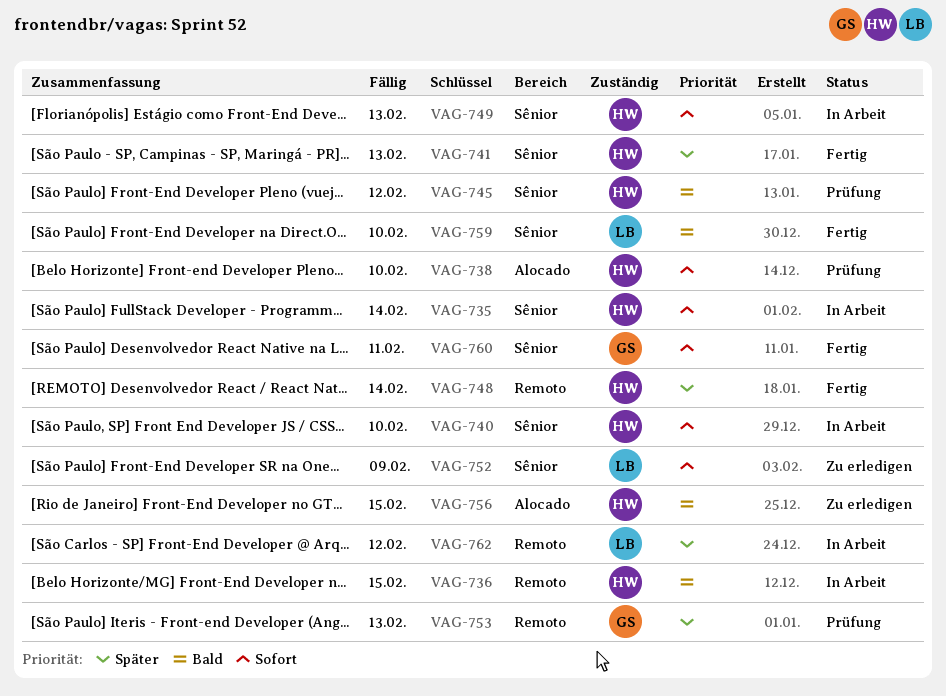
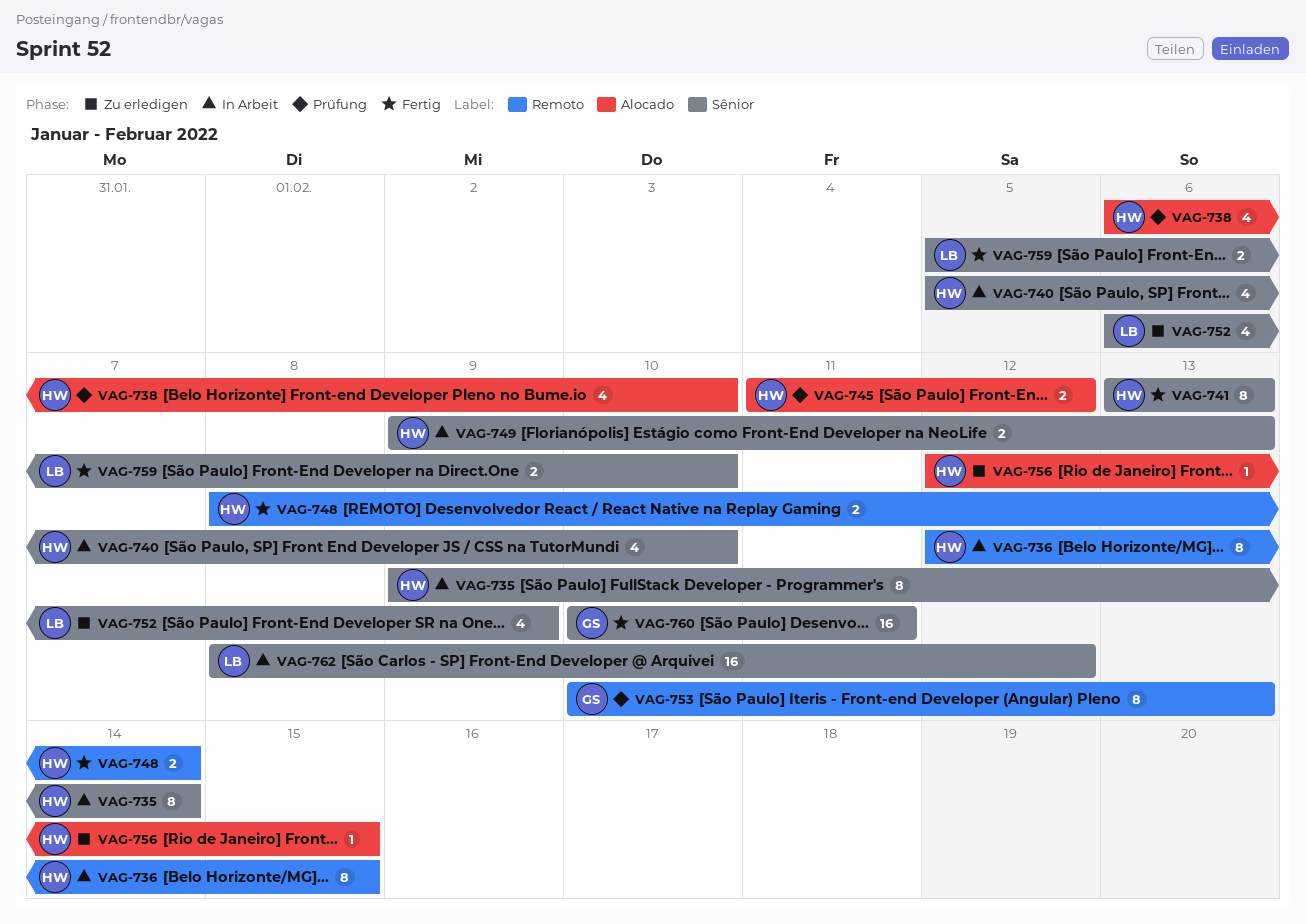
VAG-745, label: Sênior -> Alocado
VAG-762, label: Remoto -> Sênior

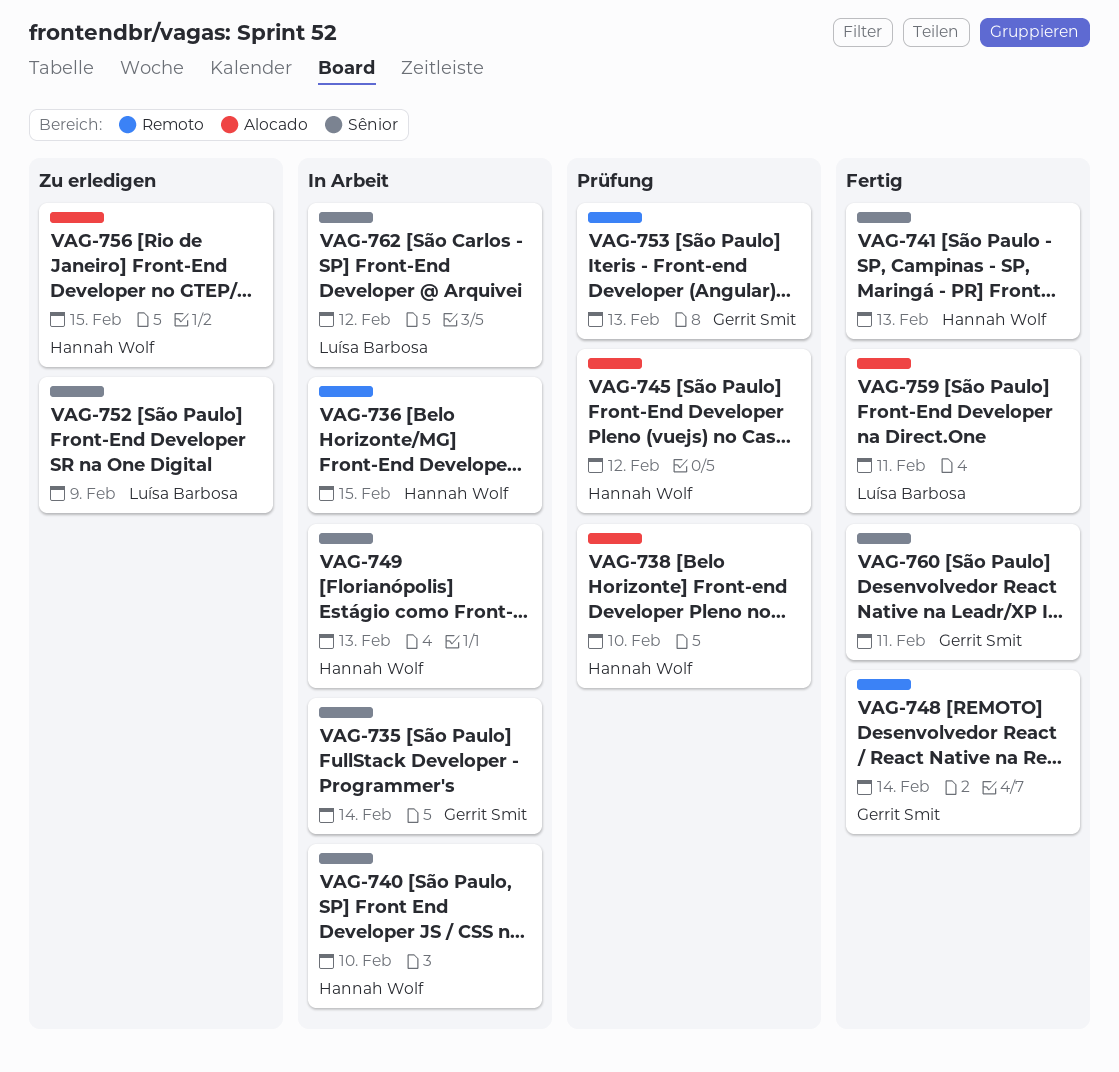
VAG-735, owner: Hannah Wolf -> Gerrit Smit
VAG-748, owner: Hannah Wolf -> Gerrit Smit
VAG-759, label: Sênior -> Alocado
VAG-759, due: Feb 10 -> Feb 11

